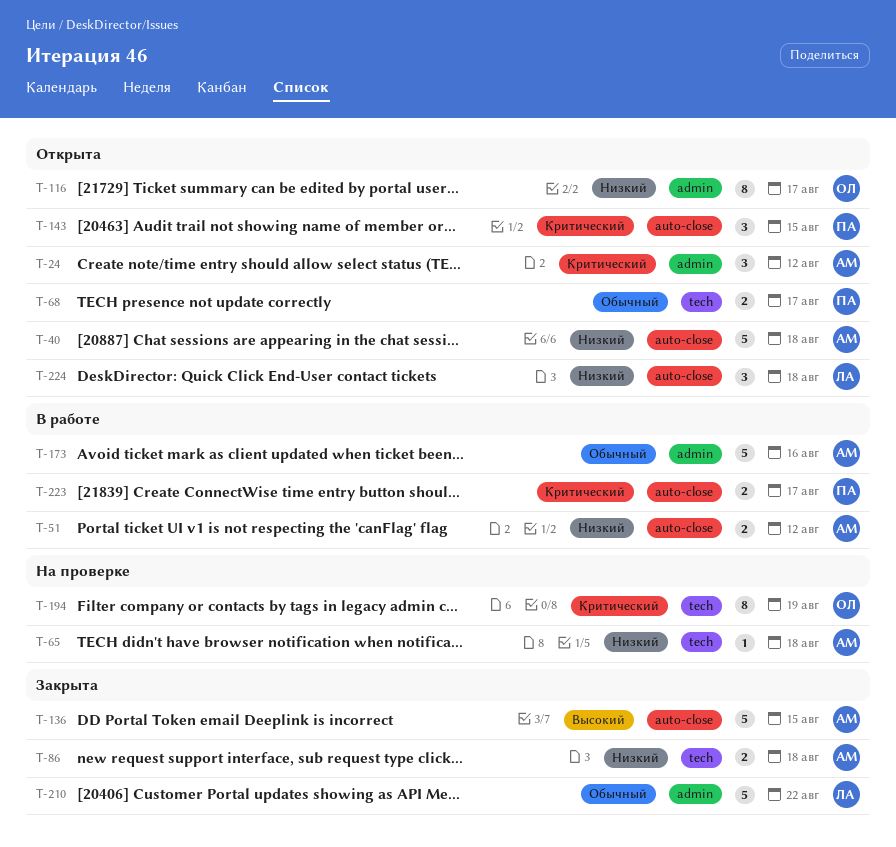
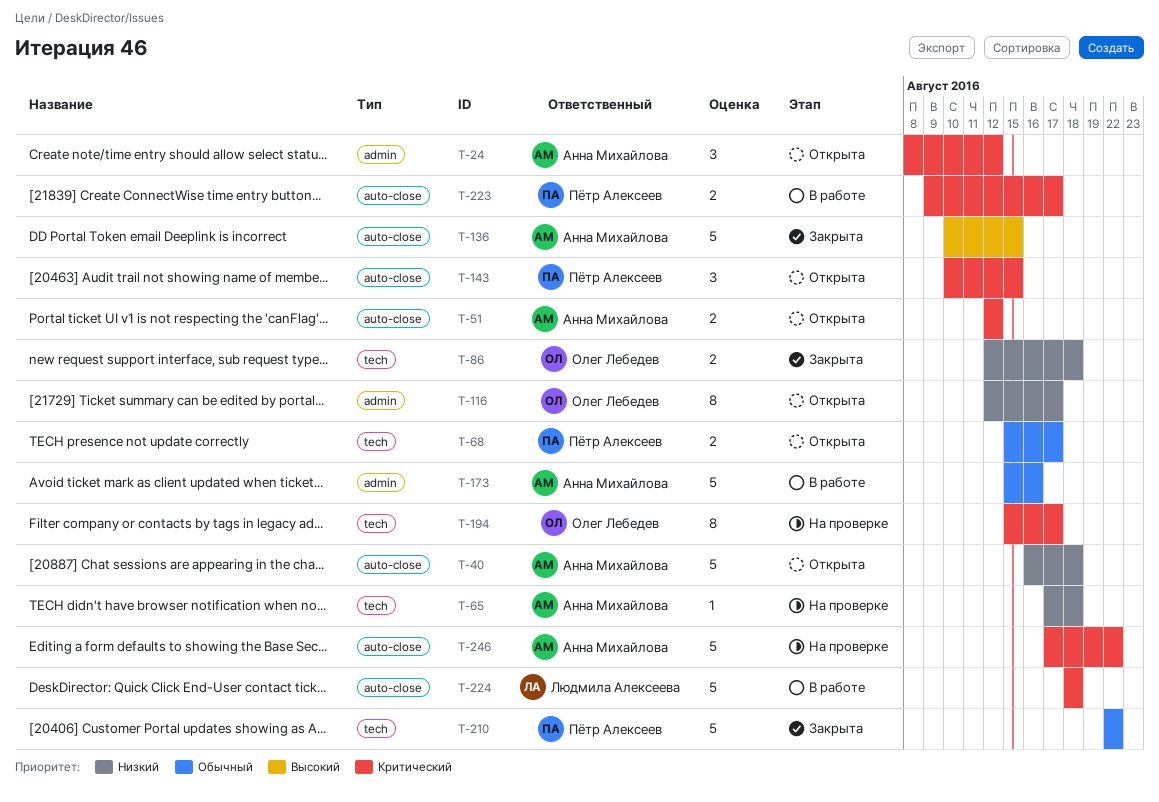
T-51, status: В работе -> Открыта
T-51, priority: Низкий -> Критический
T-86, owner: Анна Михайлова -> Олег Лебедев
T-194, due: Aug 19 -> Aug 17
T-210, owner: Людмила Алексеева -> Пётр Алексеев
T-210, label: admin -> tech
T-224, status: Открыта -> В работе
T-224, priority: Низкий -> Критический
T-224, estimate: 3 -> 5
T-246: none -> present

